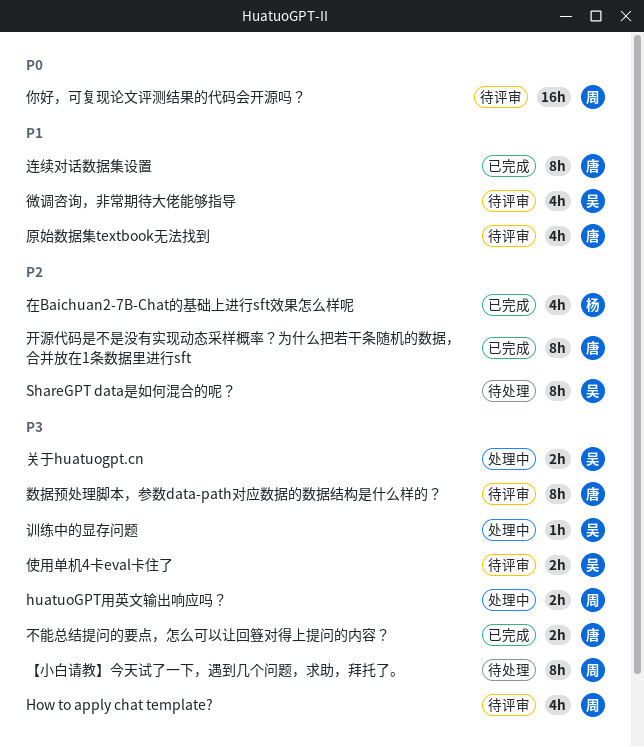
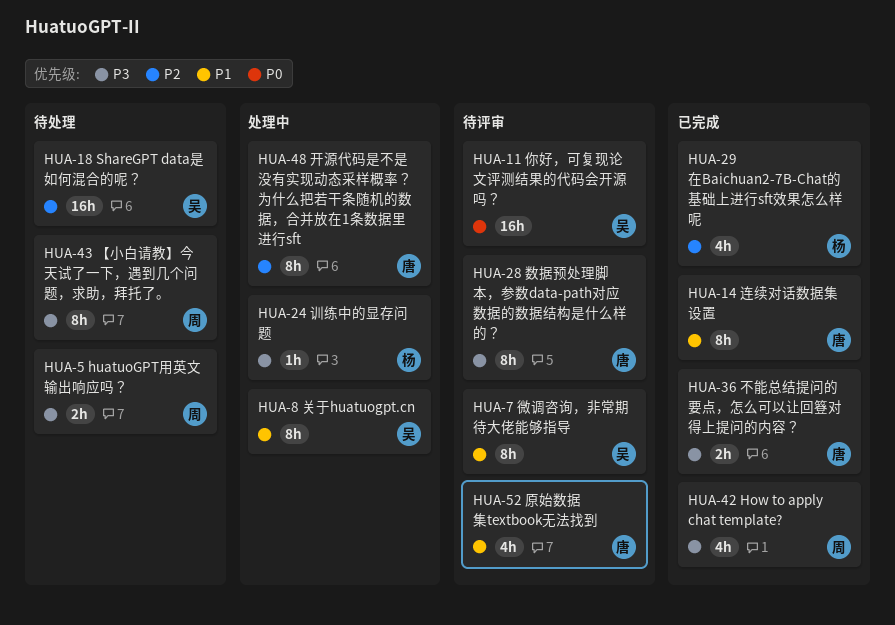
How to apply chat template?, status: 待评审 -> 已完成
huatuoGPT用英文输出响应吗？, status: 处理中 -> 待处理
ShareGPT data是如何混合的呢？, estimate: 8h -> 16h
你好，可复现论文评测结果的代码会开源吗？, owner: 周 -> 吴
使用单机4卡eval卡住了: present -> none
关于huatuogpt.cn, priority: P3 -> P1
关于huatuogpt.cn, estimate: 2h -> 8h
开源代码是不是没有实现动态采样概率？为什么把若干条随机的数据，合并放在1条数据里进行sft, status: 已完成 -> 处理中
微调咨询，非常期待大佬能够指导, estimate: 4h -> 8h
训练中的显存问题, owner: 吴 -> 杨

